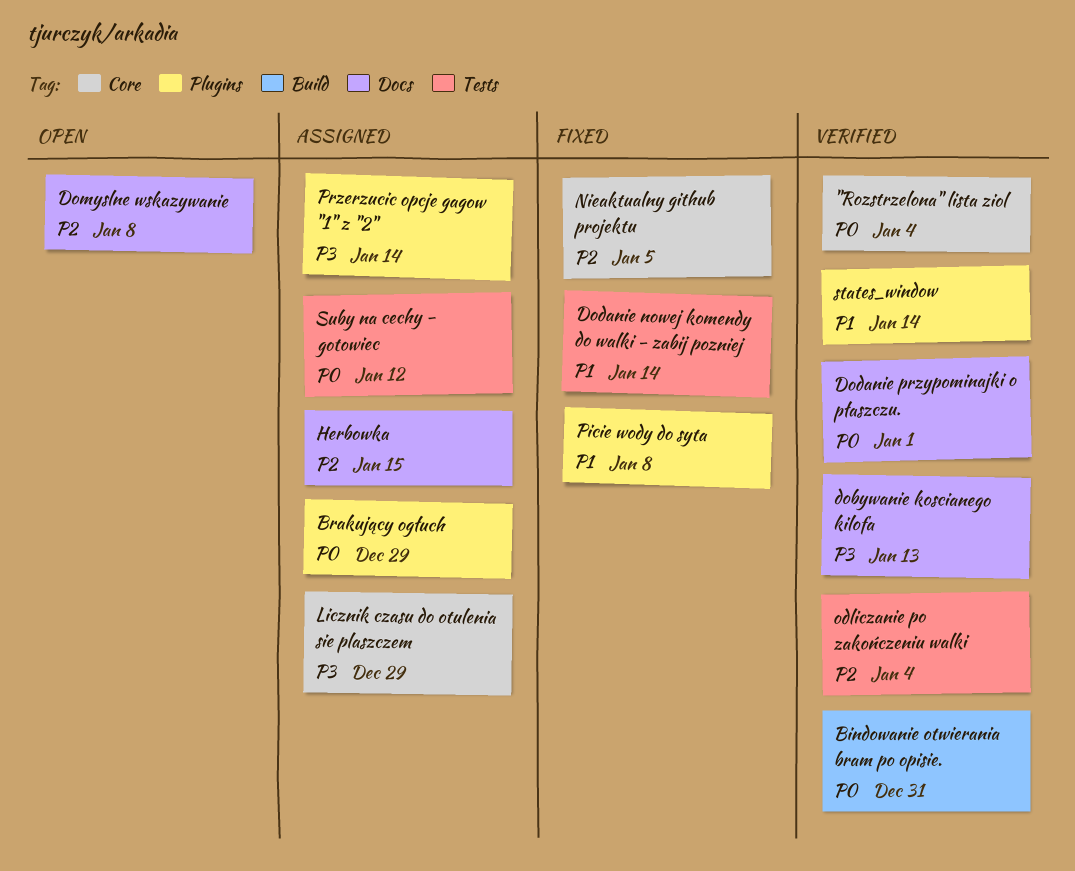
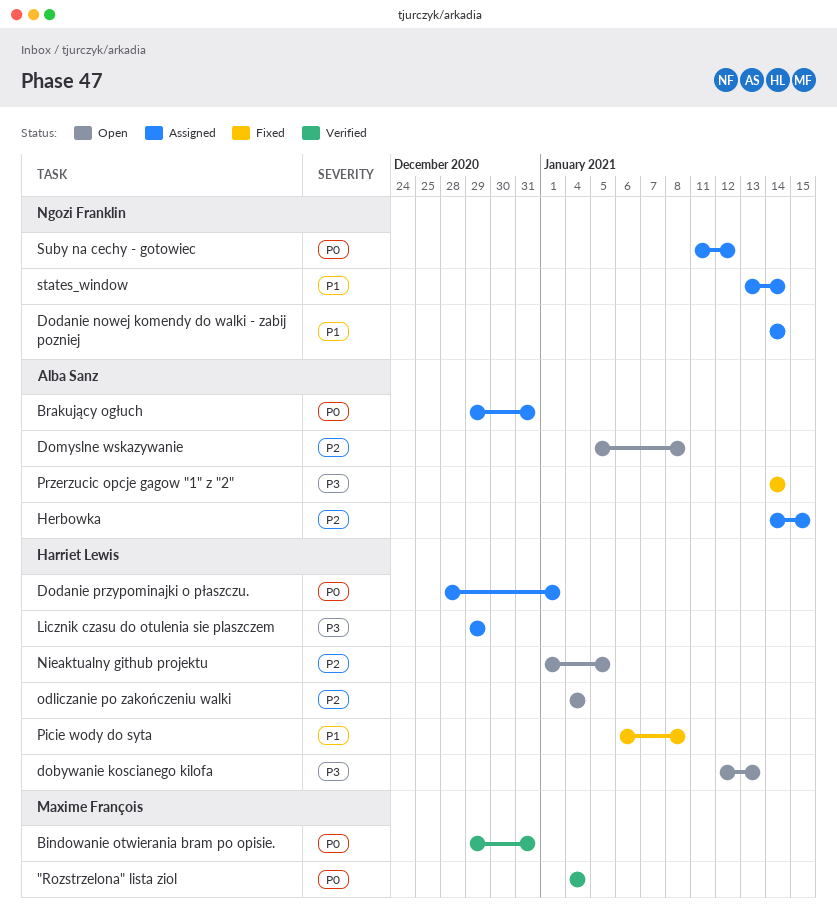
Brakujący ogłuch, due: Dec 29 -> Dec 31
dobywanie koscianego kilofa, status: Verified -> Open
Dodanie nowej komendy do walki - zabij pozniej, status: Fixed -> Assigned
Dodanie przypominajki o płaszczu., status: Verified -> Assigned
Nieaktualny github projektu, status: Fixed -> Open
odliczanie po zakończeniu walki, status: Verified -> Open
Przerzucic opcje gagow "1" z "2", status: Assigned -> Fixed
states_window, status: Verified -> Assigned

